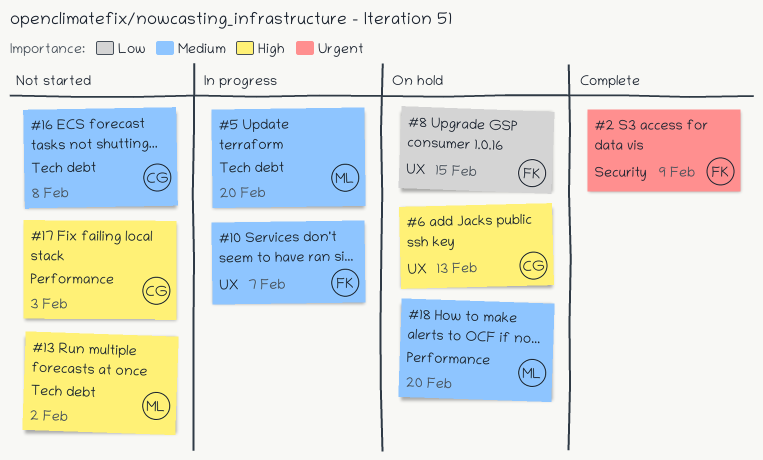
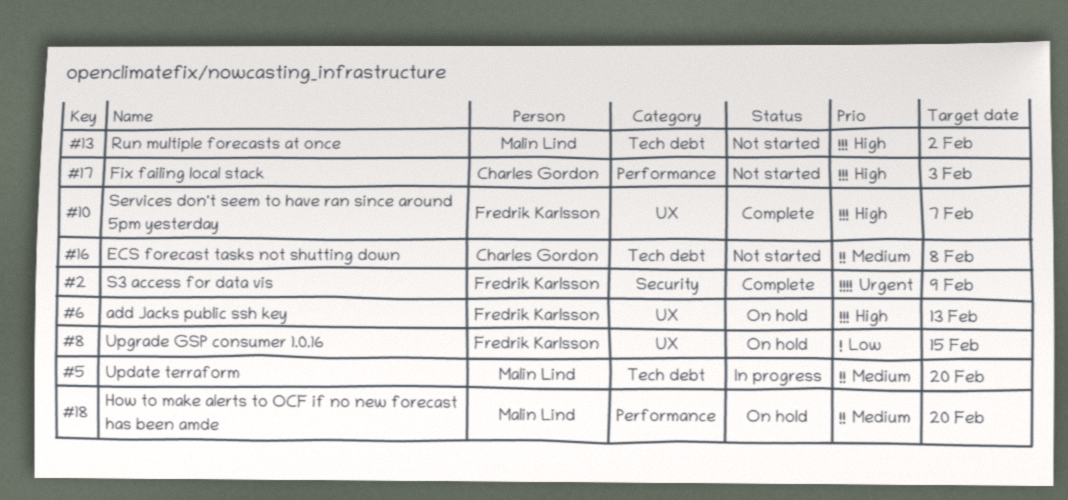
#6, owner: Charles Gordon -> Fredrik Karlsson
#10, status: In progress -> Complete
#10, priority: Medium -> High

